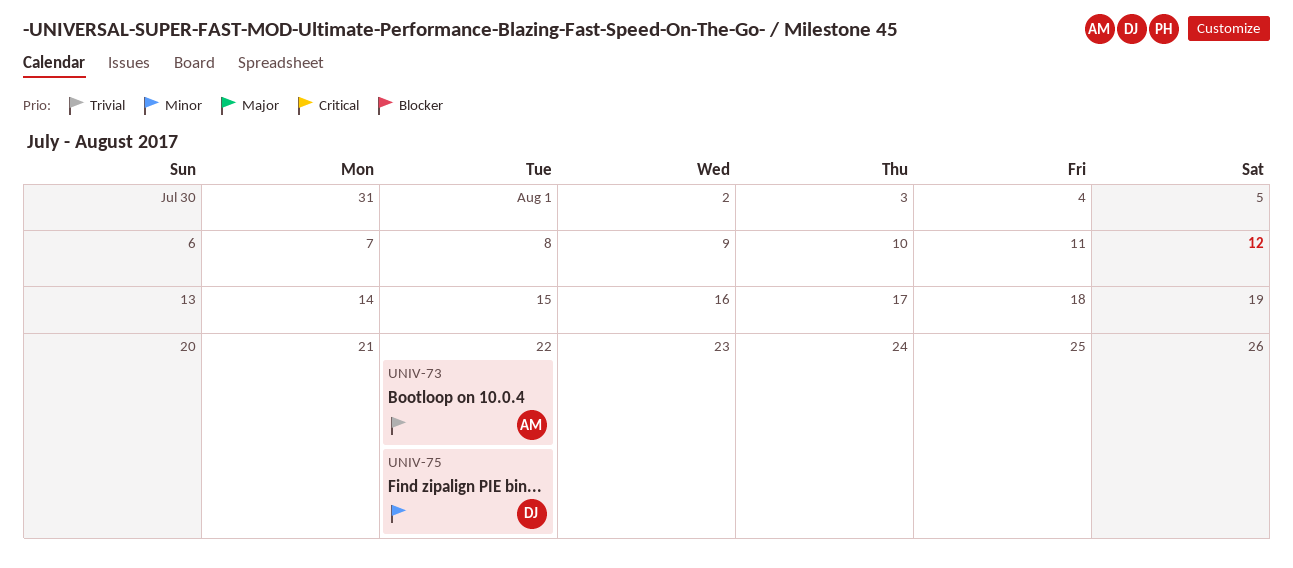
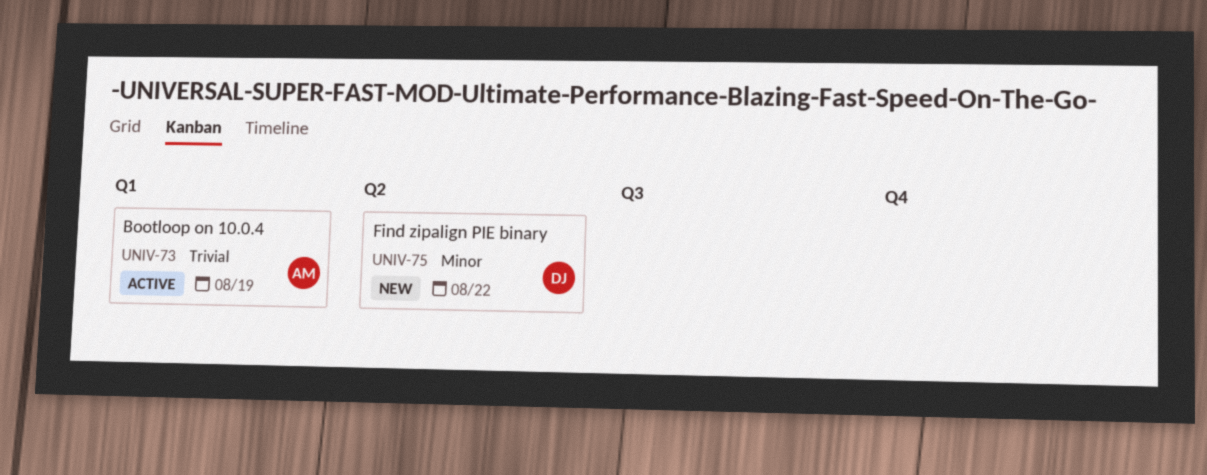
UNIV-73, due: Aug 22 -> Aug 19

